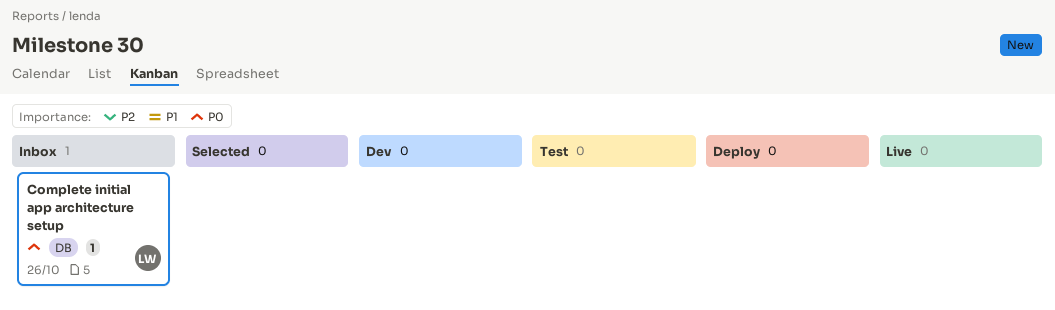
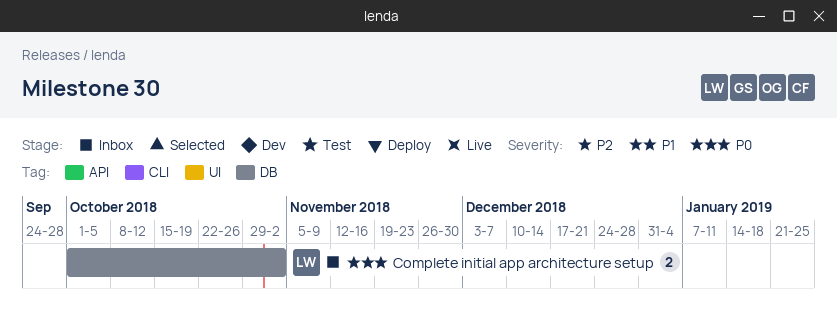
Complete initial app architecture setup, estimate: 1 -> 2
Complete initial app architecture setup, due: Oct 26 -> Nov 2

